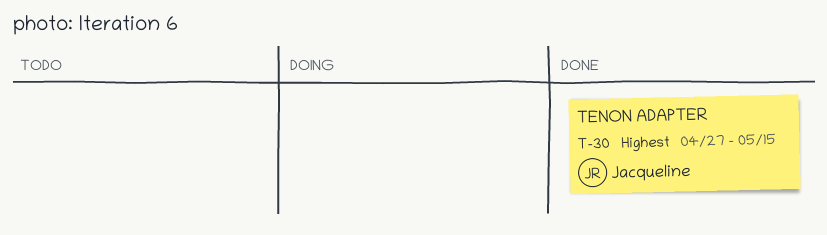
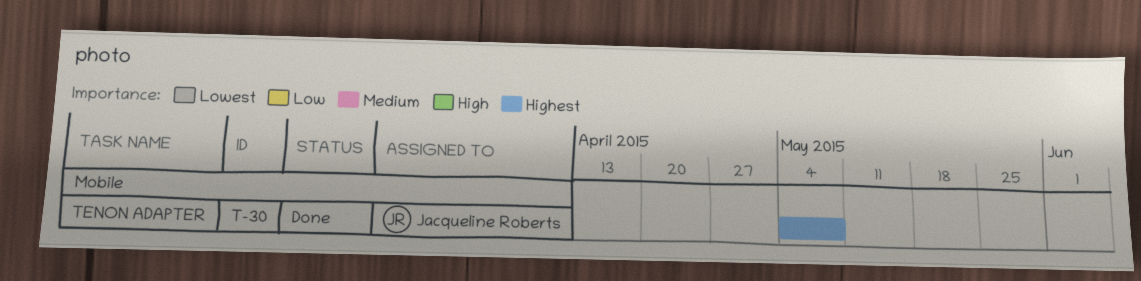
T-30, start: Apr 27 -> May 4
T-30, due: May 15 -> May 8

